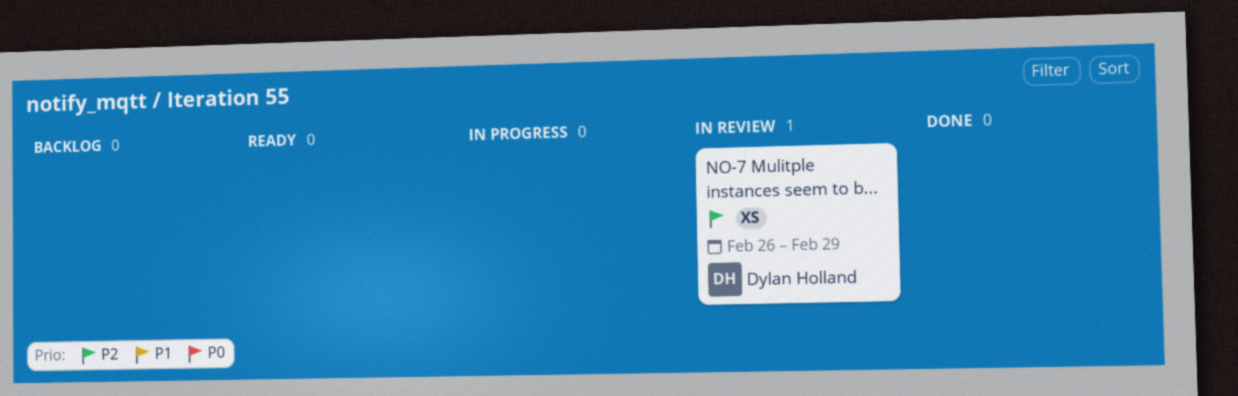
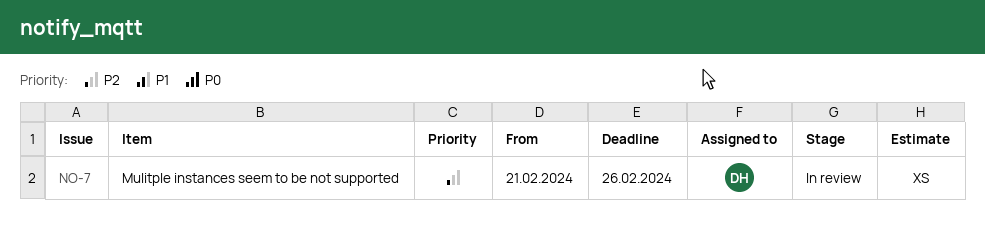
NO-7, start: Feb 26 -> Feb 21
NO-7, due: Feb 29 -> Feb 26

